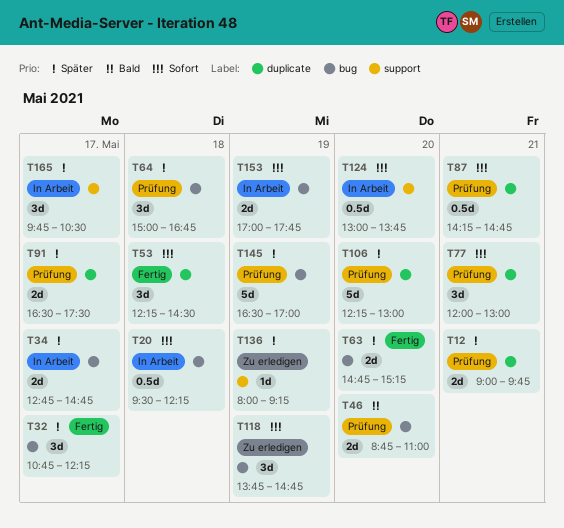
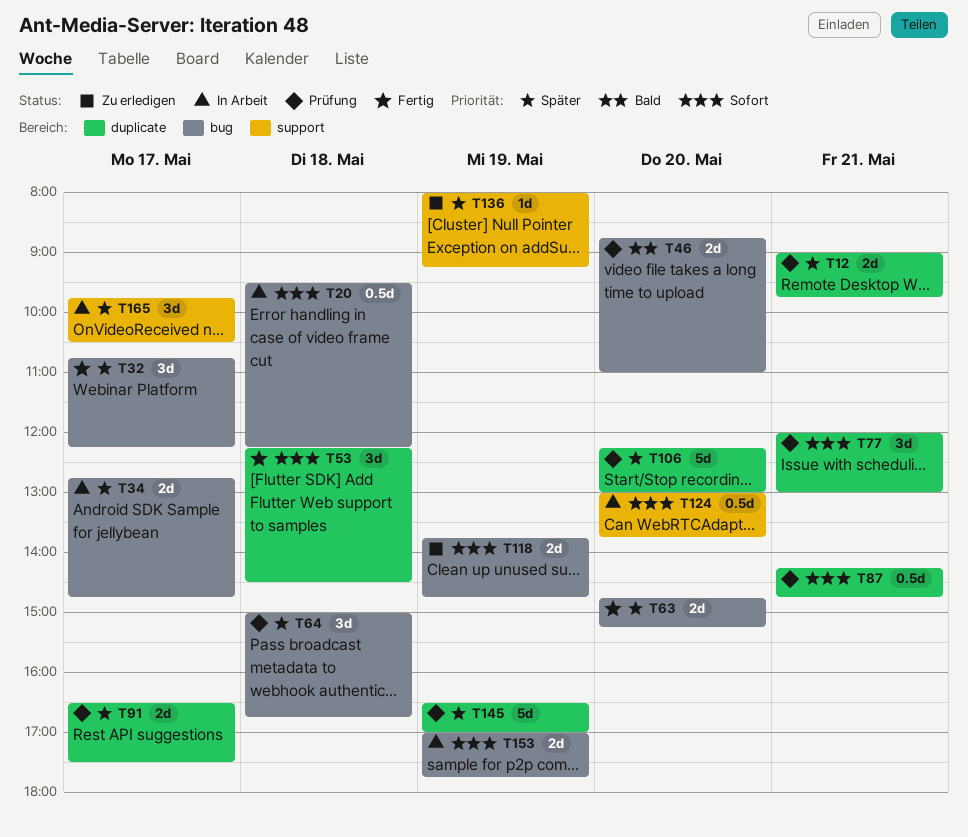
T118, estimate: 3d -> 2d
T145, label: bug -> duplicate

